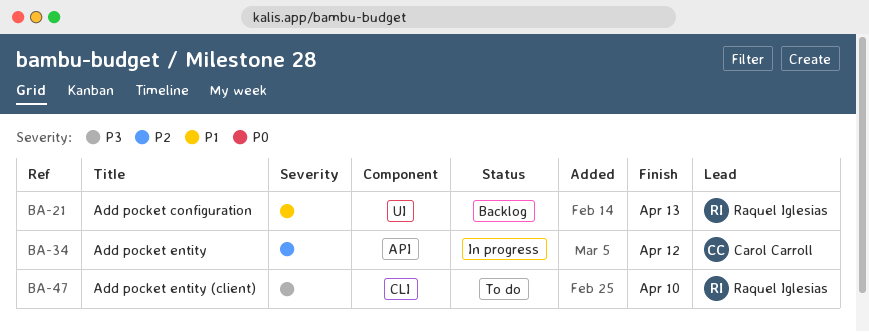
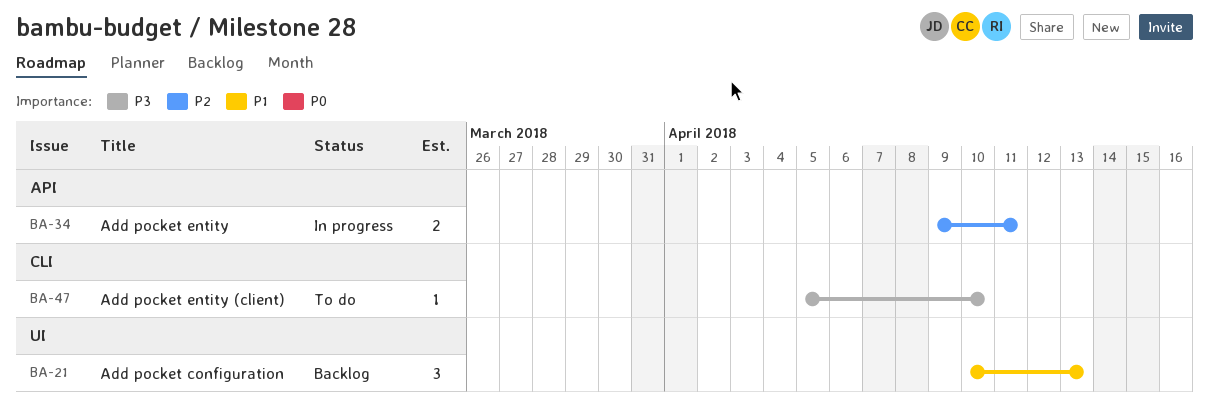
BA-34, due: Apr 12 -> Apr 11

